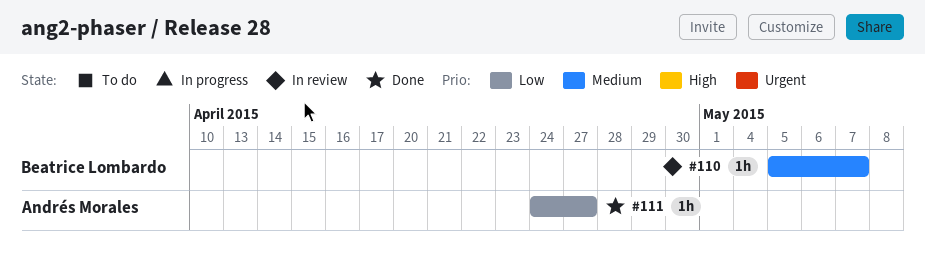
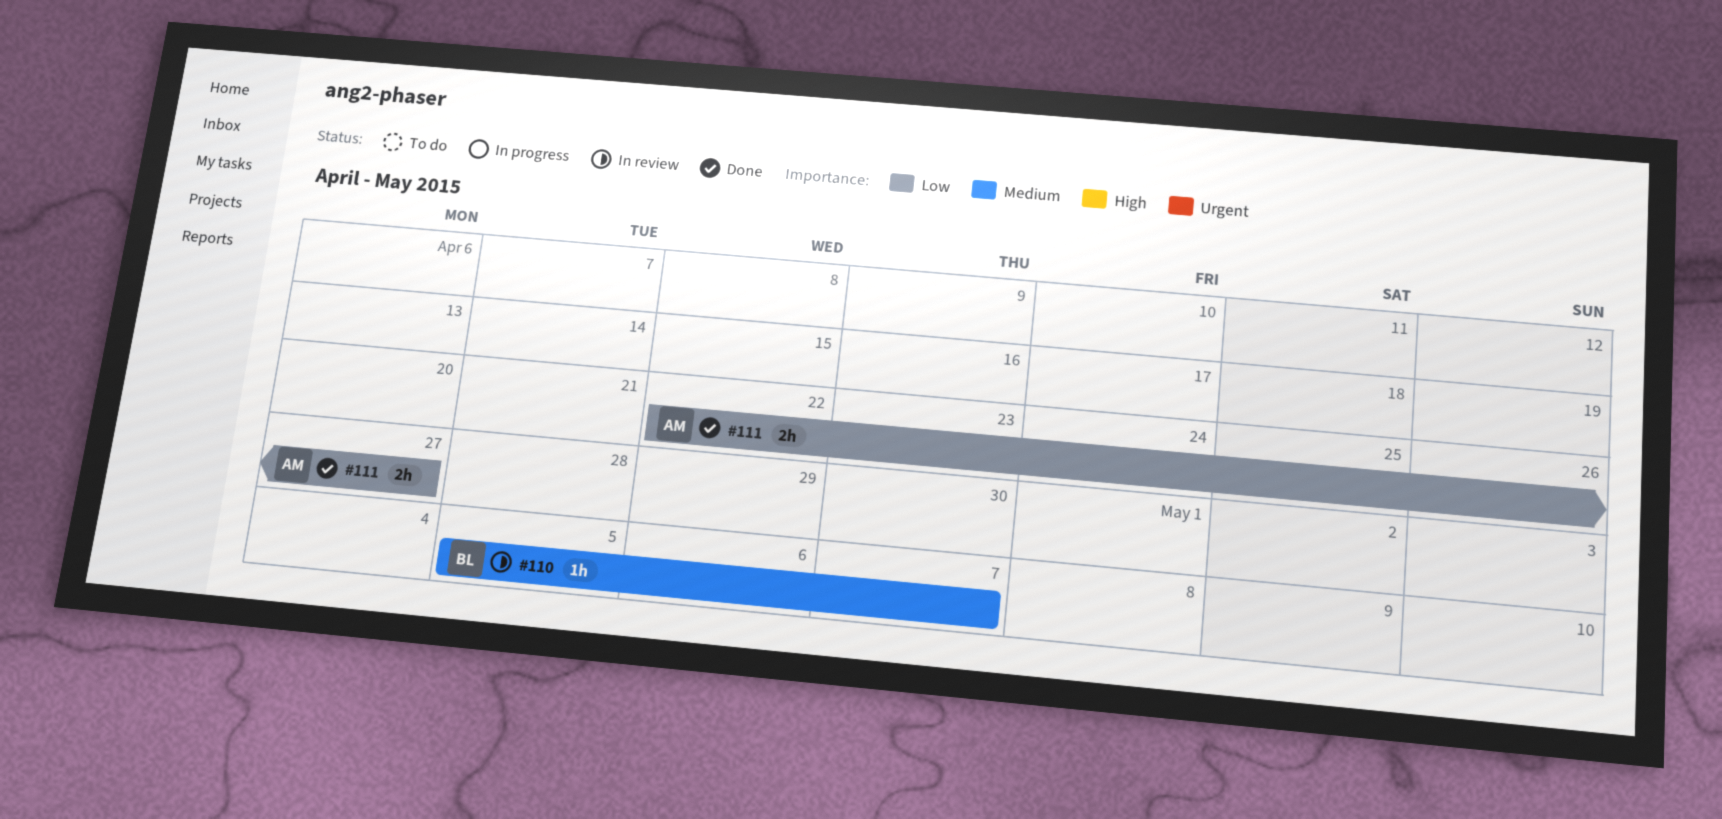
#111, estimate: 1h -> 2h
#111, start: Apr 24 -> Apr 22

